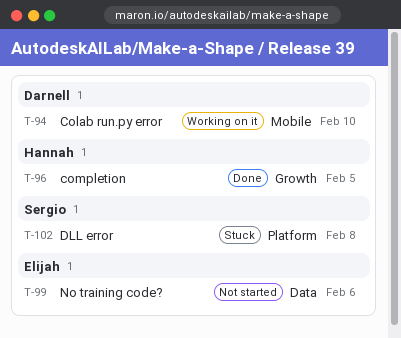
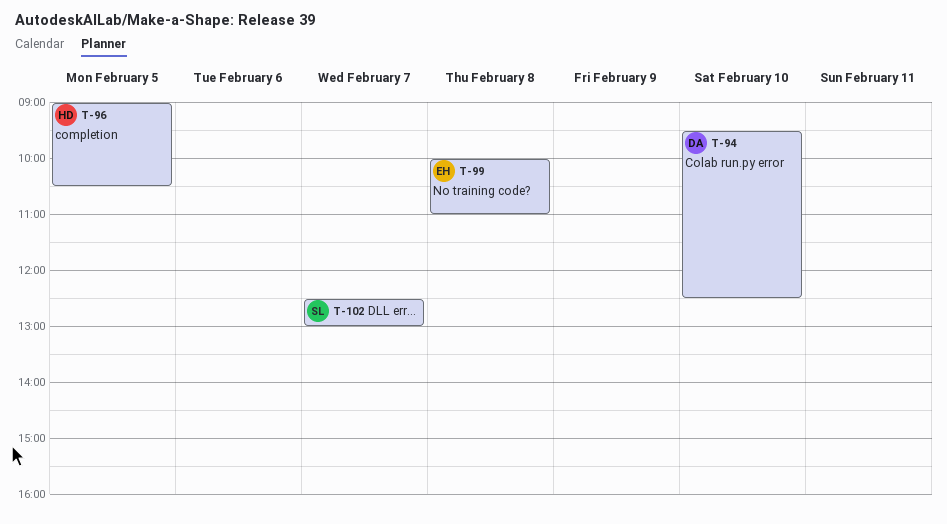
T-99, day: Feb 6 -> Feb 8
T-102, day: Feb 8 -> Feb 7

